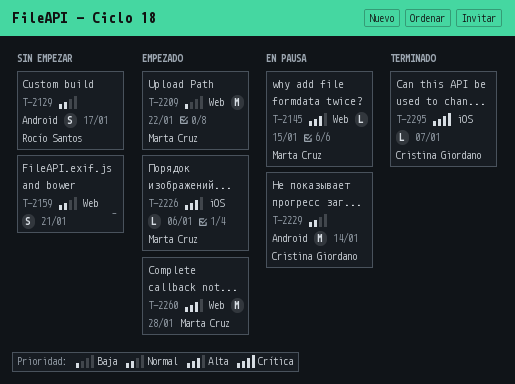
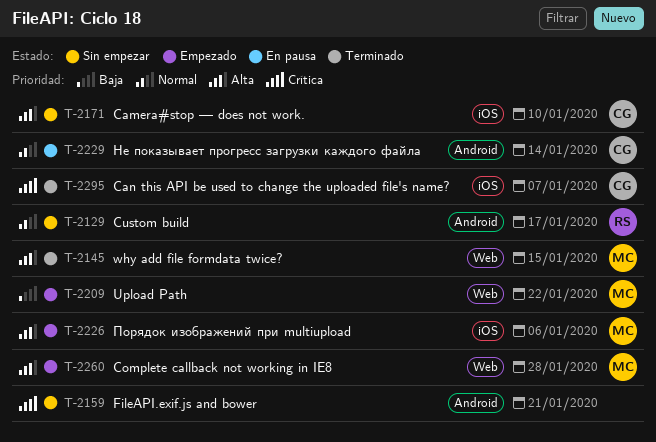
T-2145, status: En pausa -> Terminado
T-2159, priority: Normal -> Crítica
T-2159, label: Web -> Android
T-2171: none -> present

